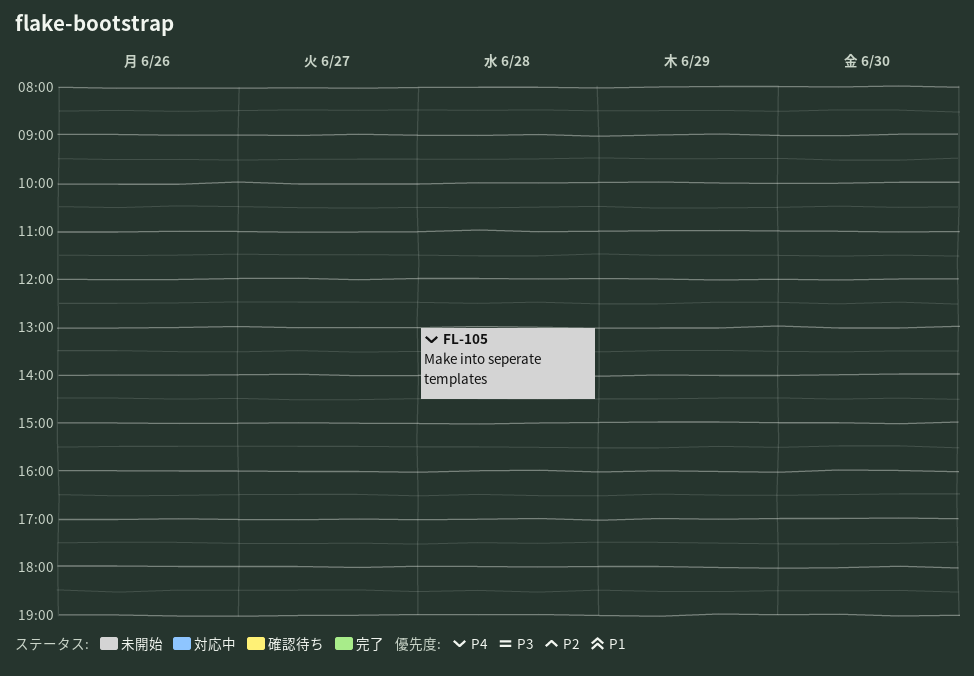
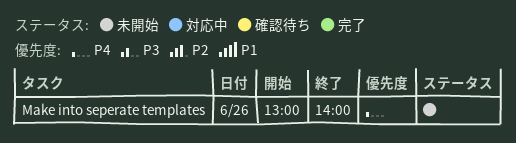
Make into seperate templates, day: Jun 28 -> Jun 26
Make into seperate templates, ends: 14:30 -> 14:00

